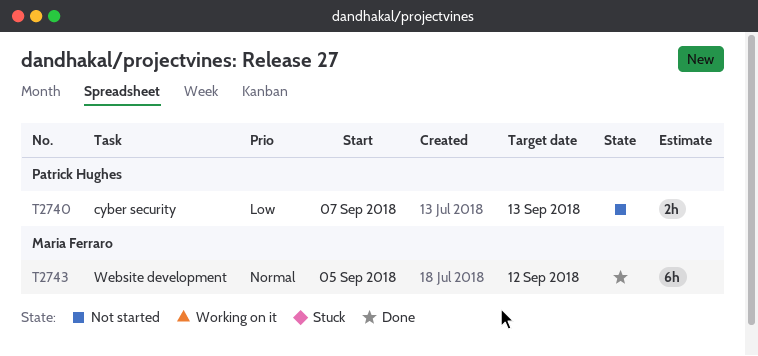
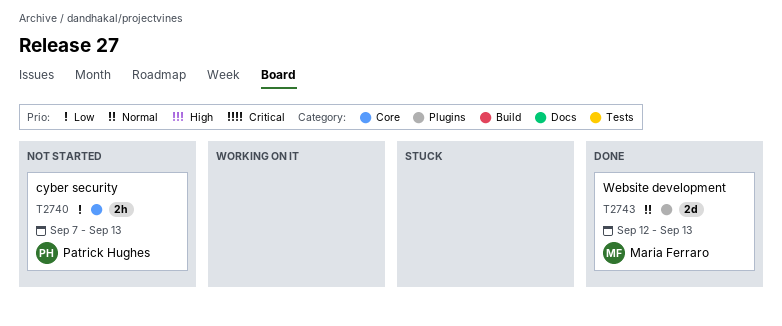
T2743, estimate: 6h -> 2d
T2743, start: Sep 5 -> Sep 12
T2743, due: Sep 12 -> Sep 13

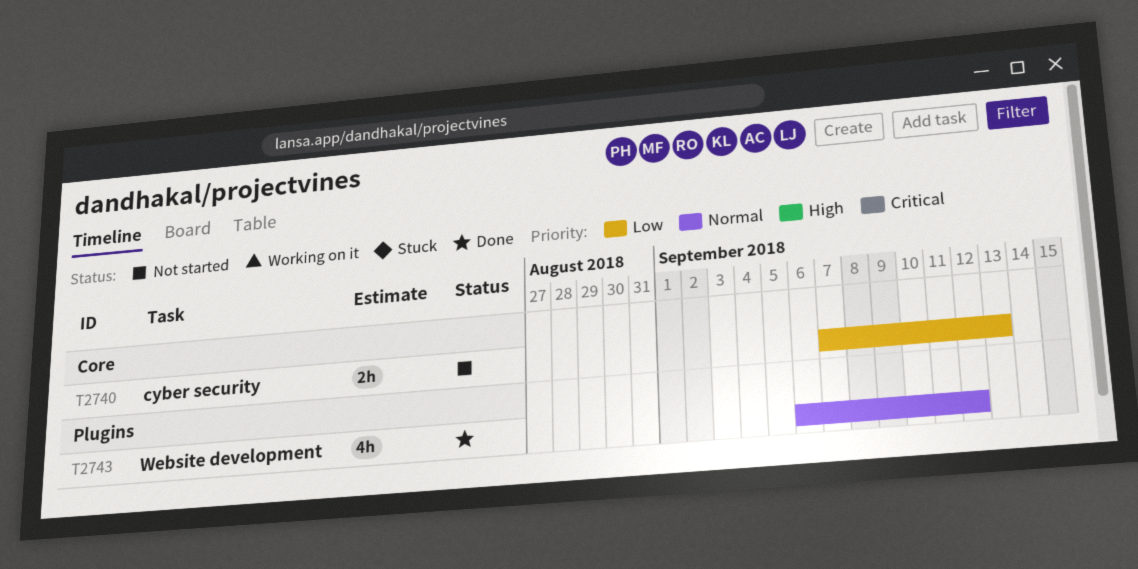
T2743, estimate: 2d -> 4h
T2743, start: Sep 12 -> Sep 6
T2743, due: Sep 13 -> Sep 12

